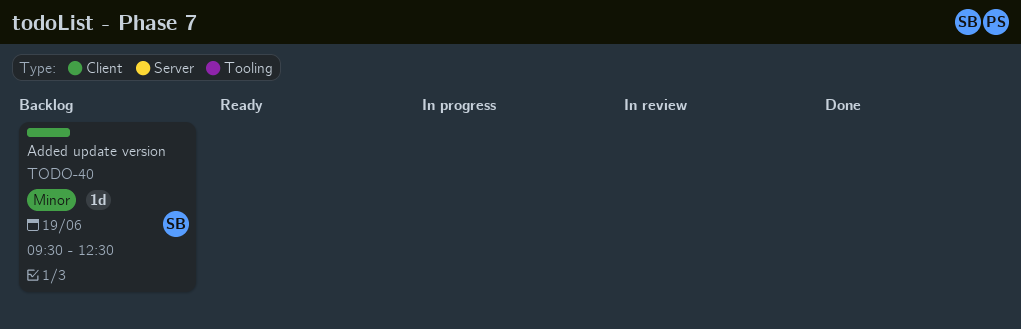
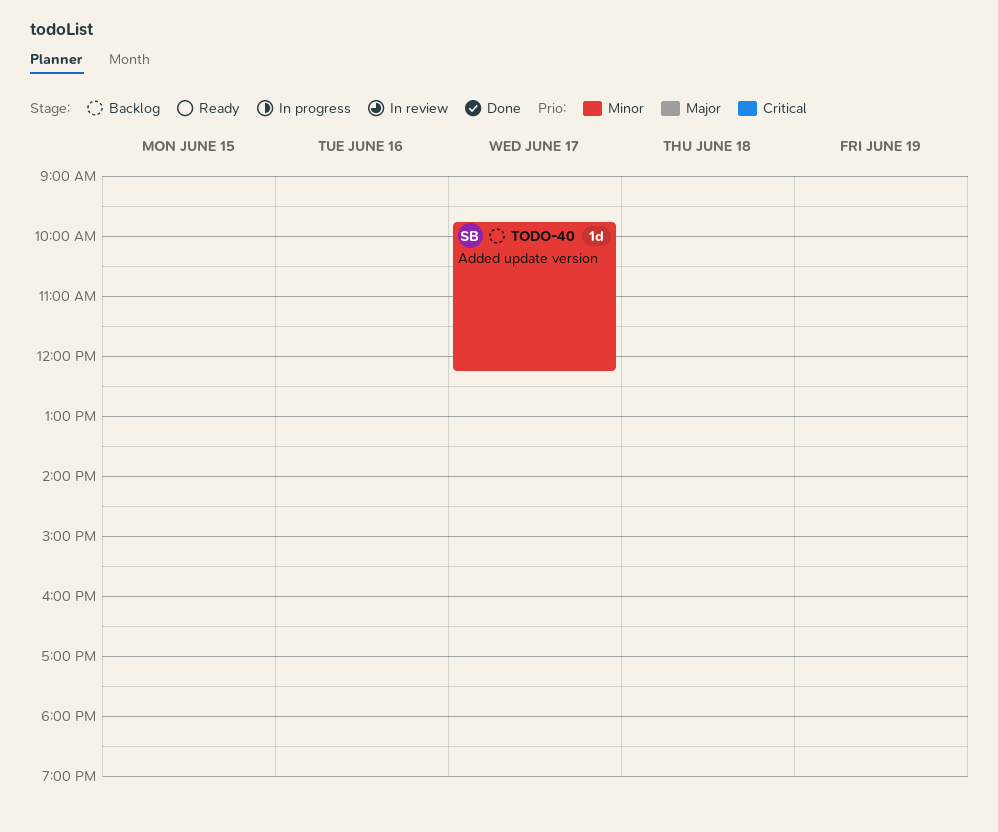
TODO-40, day: Jun 19 -> Jun 17
TODO-40, begins: 09:30 -> 09:45
TODO-40, ends: 12:30 -> 12:15

